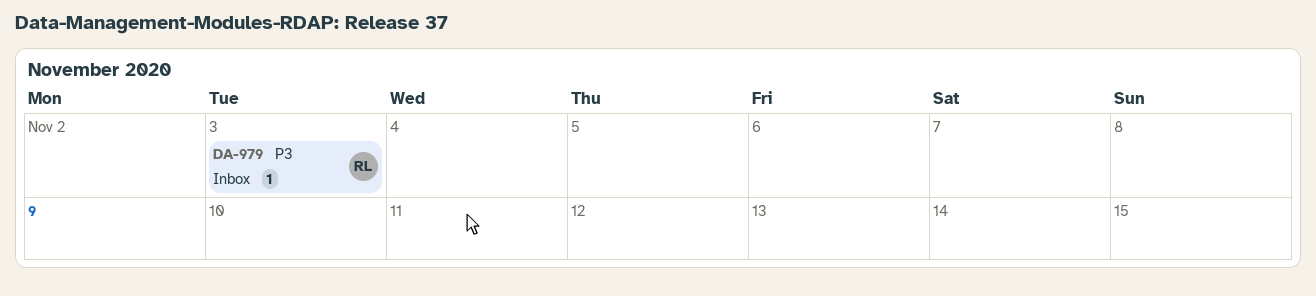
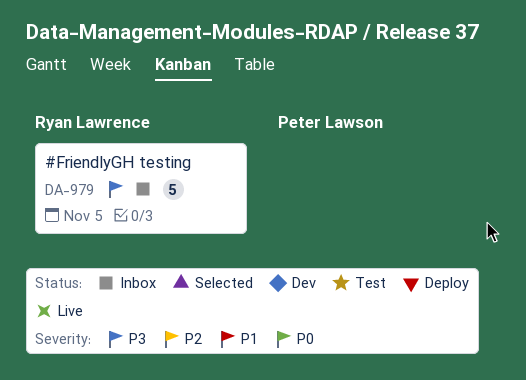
DA-979, estimate: 1 -> 5
DA-979, due: Nov 3 -> Nov 5

